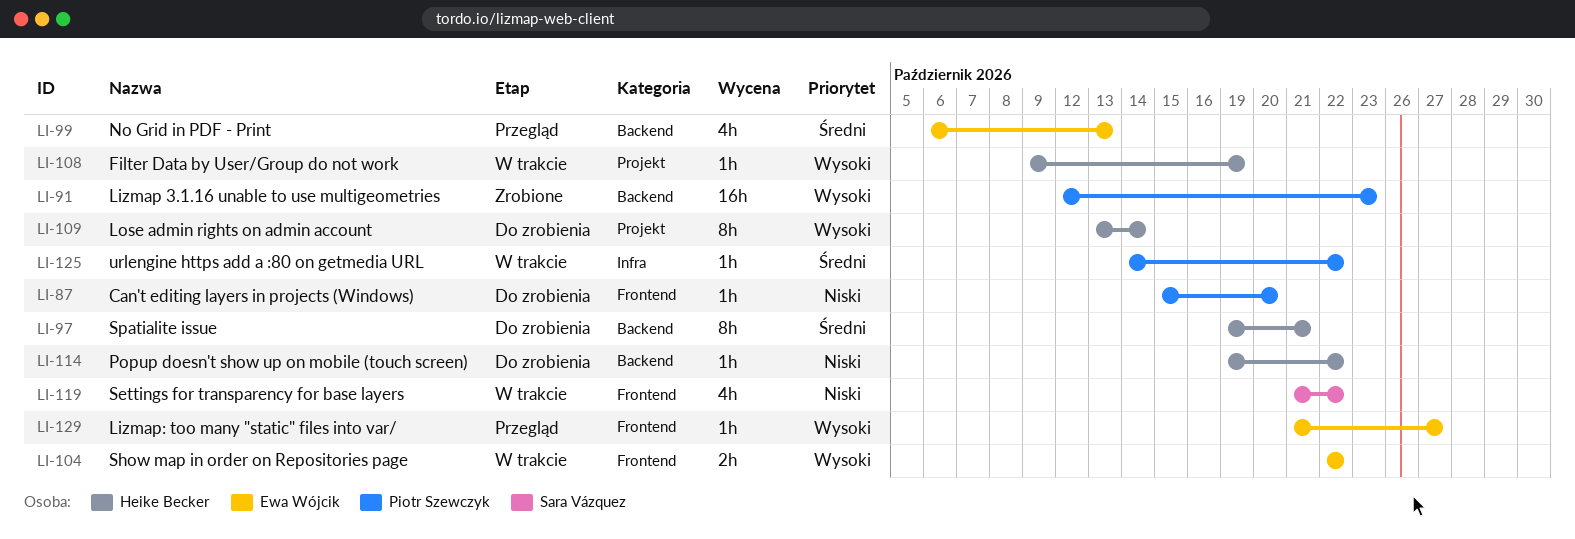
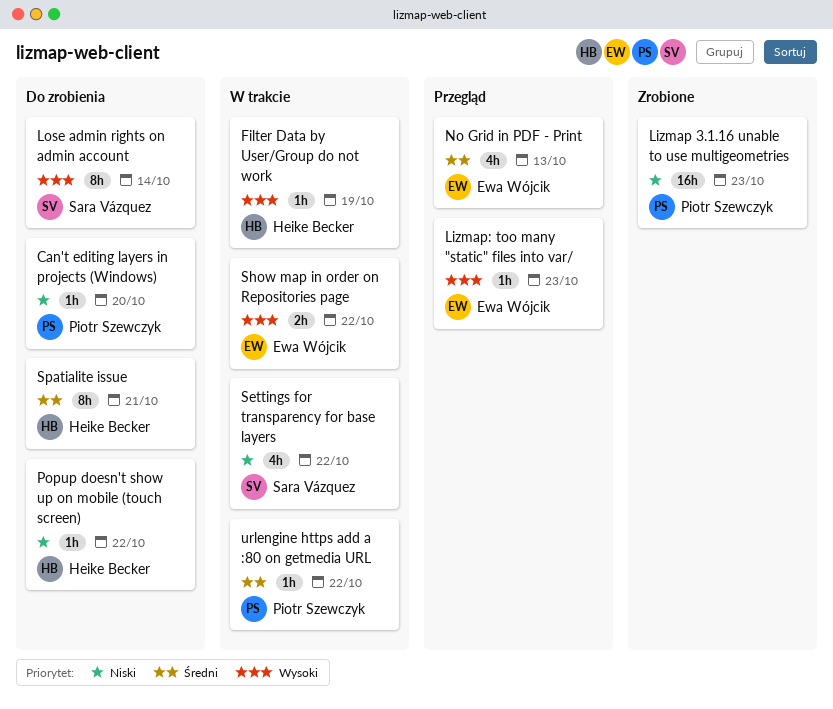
Lizmap 3.1.16 unable to use multigeometries, priority: Wysoki -> Niski
Lizmap: too many "static" files into var/, due: Oct 27 -> Oct 23
Lose admin rights on admin account, owner: Heike Becker -> Sara Vázquez

